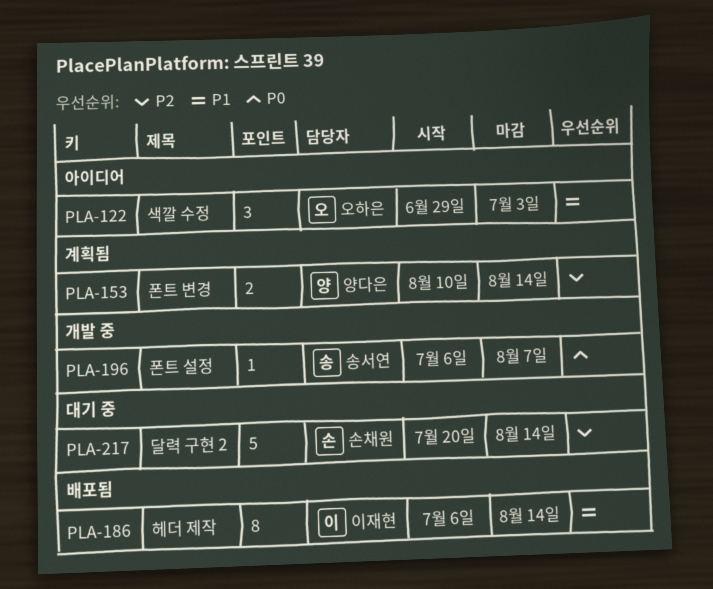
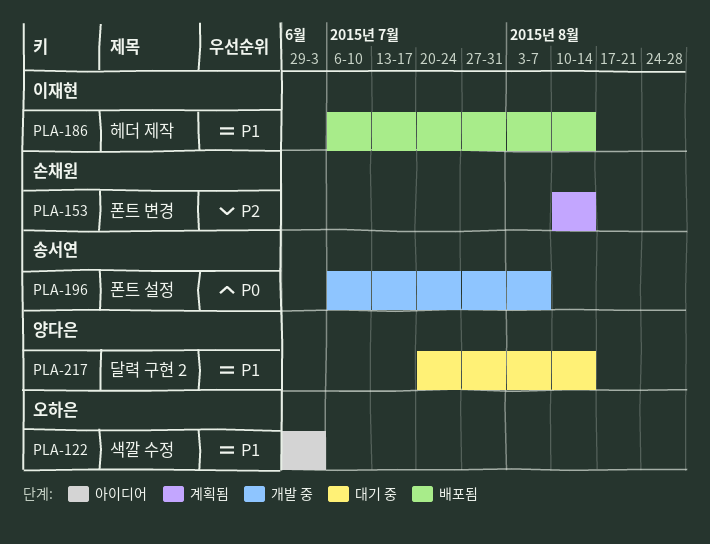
PLA-153, owner: 양다은 -> 손채원
PLA-217, owner: 손채원 -> 양다은
PLA-217, priority: P2 -> P1

